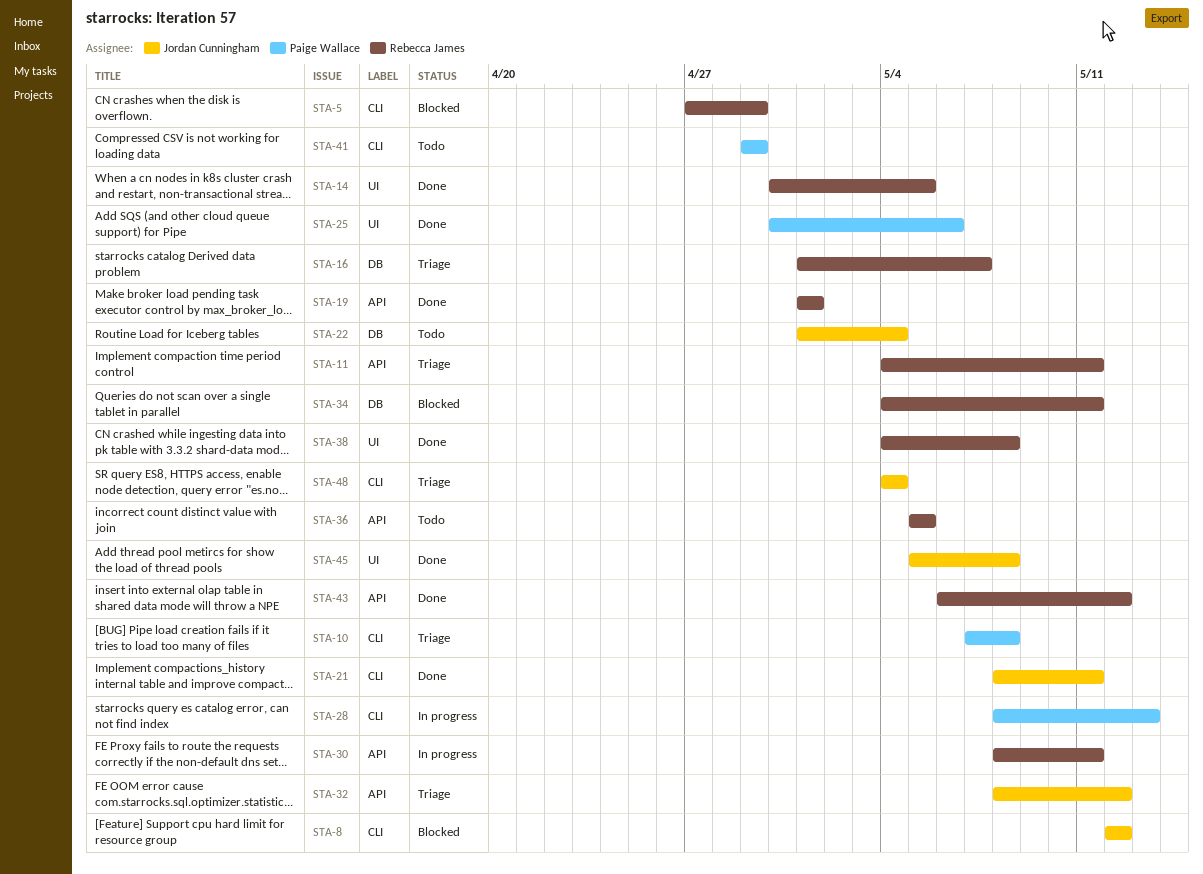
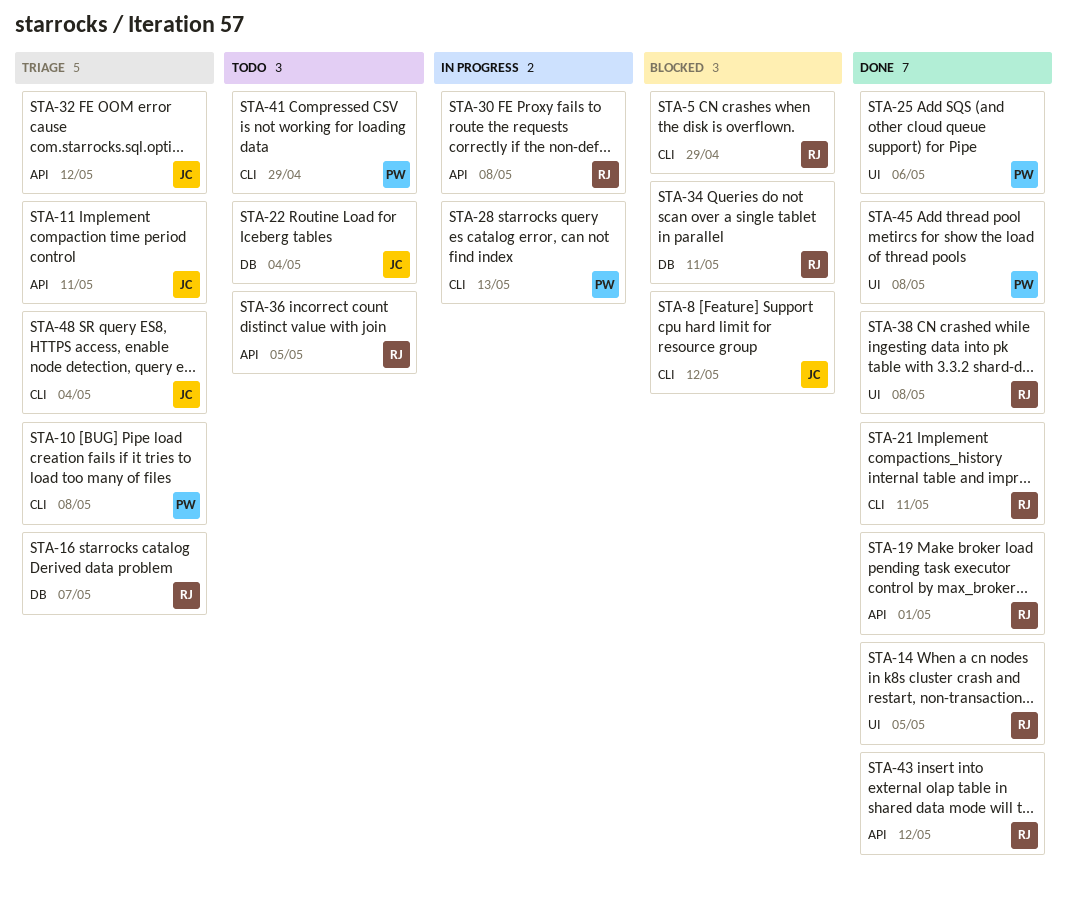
STA-11, owner: Rebecca James -> Jordan Cunningham
STA-21, owner: Jordan Cunningham -> Rebecca James
STA-30, due: May 11 -> May 8
STA-45, owner: Jordan Cunningham -> Paige Wallace

